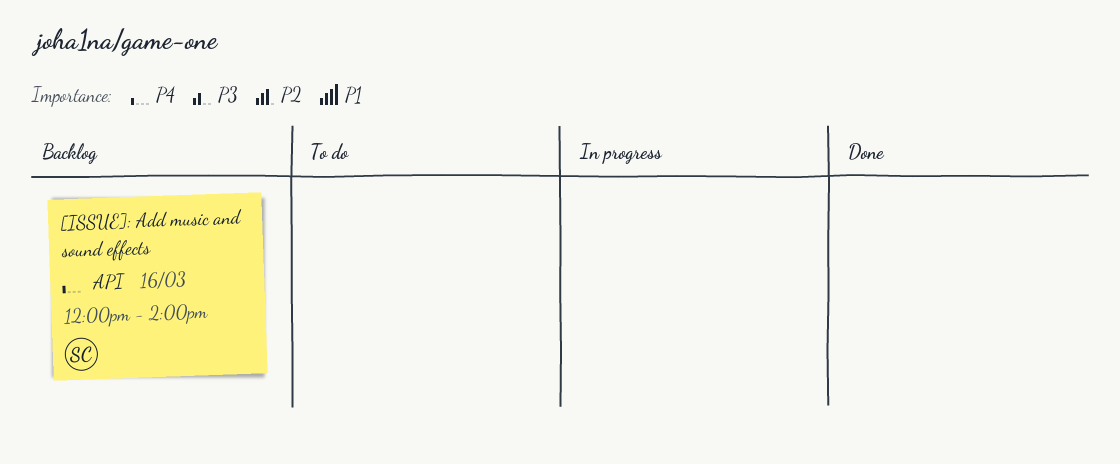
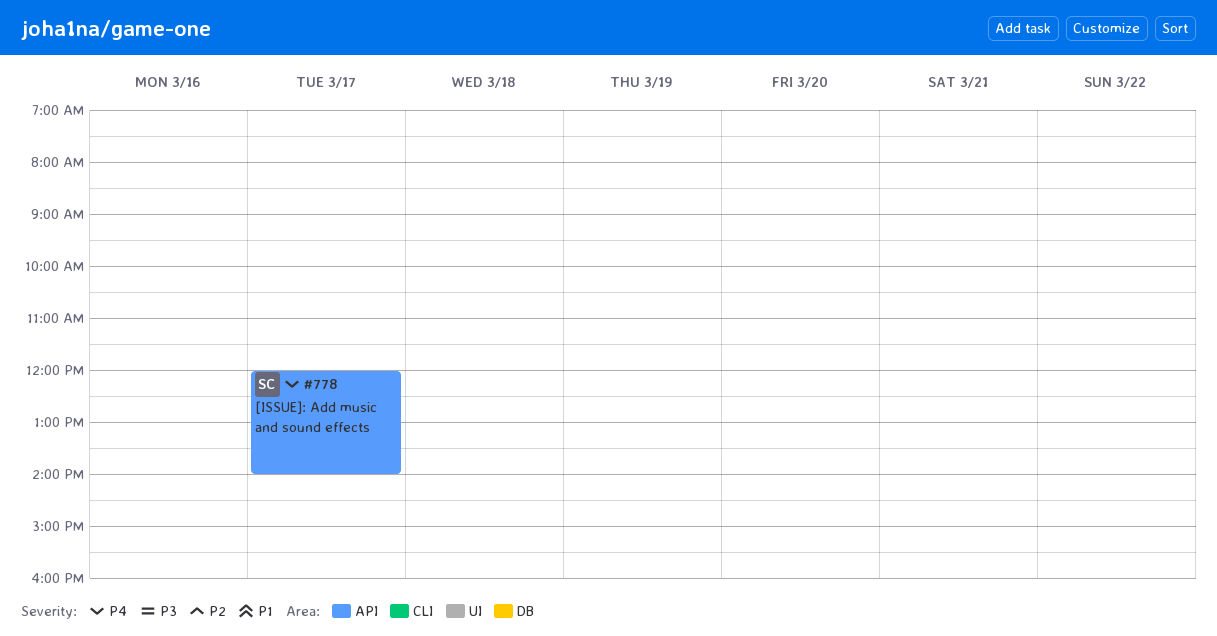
[ISSUE]: Add music and sound effects, day: Mar 16 -> Mar 17

